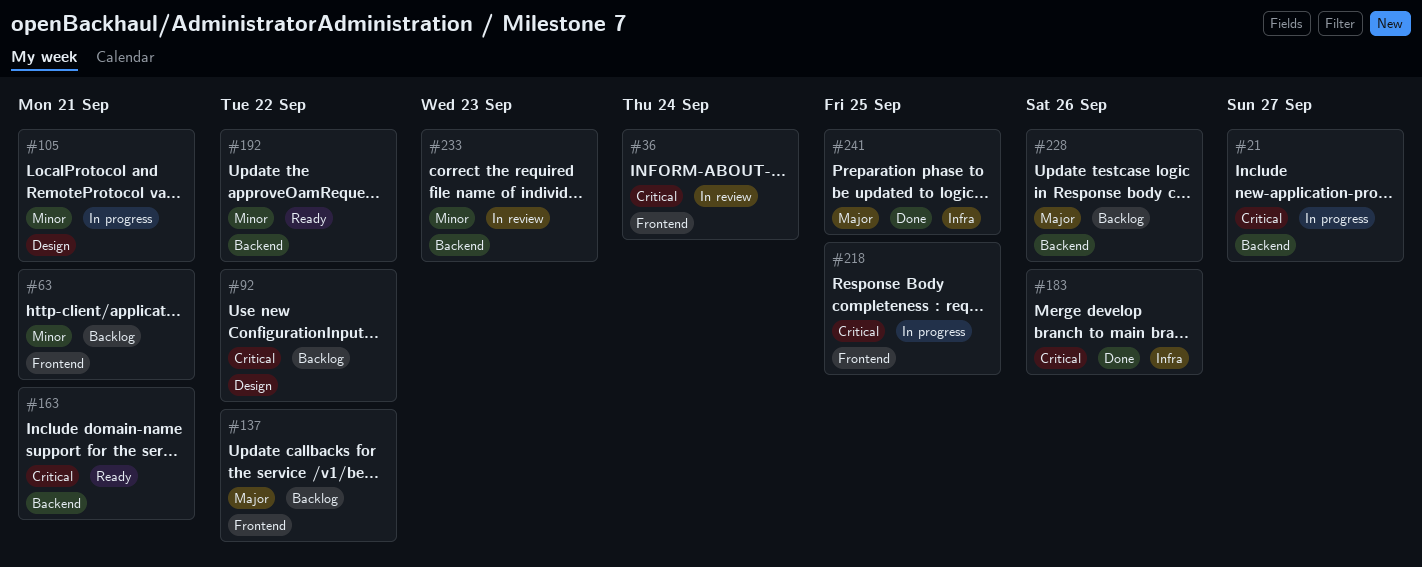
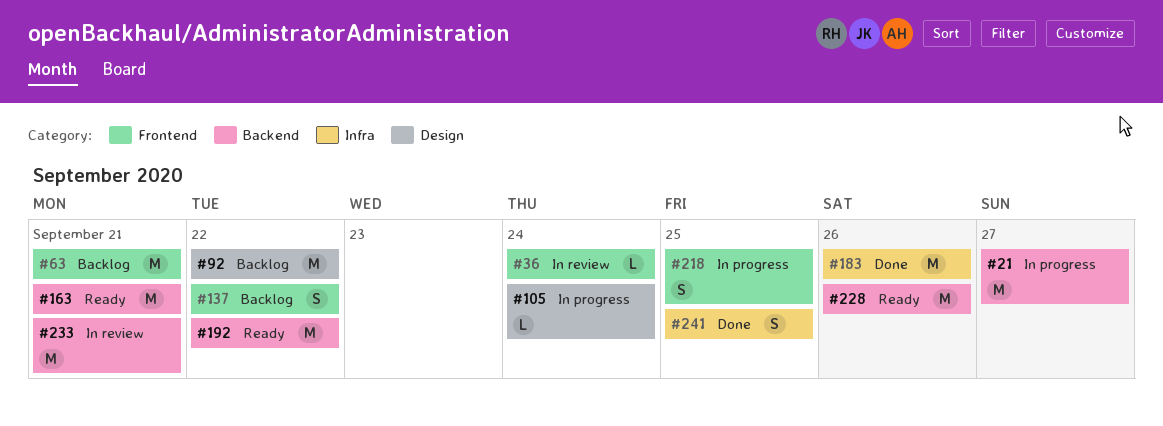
#105, due: Sep 21 -> Sep 24
#228, status: Backlog -> Ready
#233, due: Sep 23 -> Sep 21

